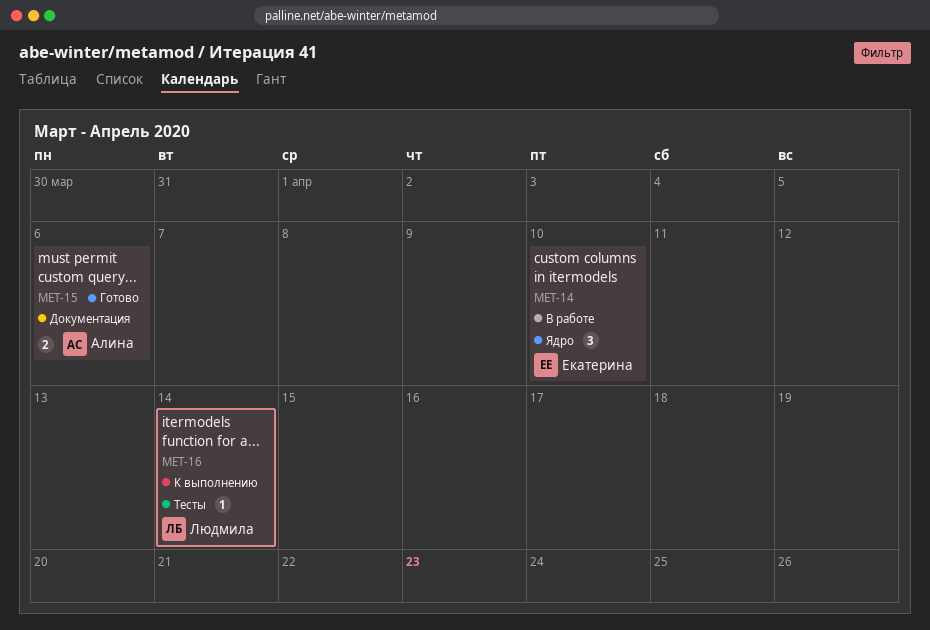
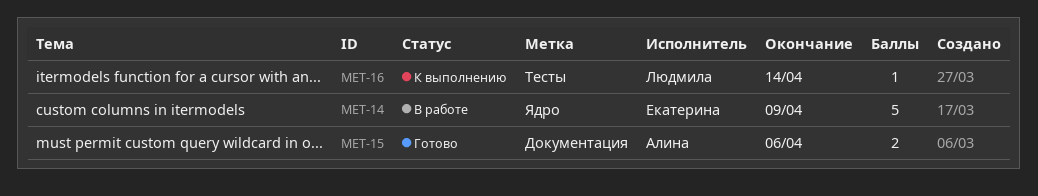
MET-14, estimate: 3 -> 5
MET-14, due: Apr 10 -> Apr 9

